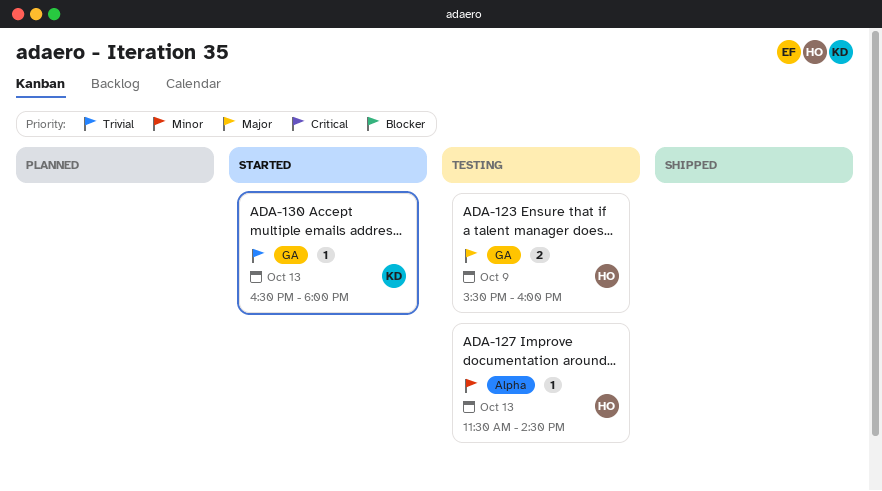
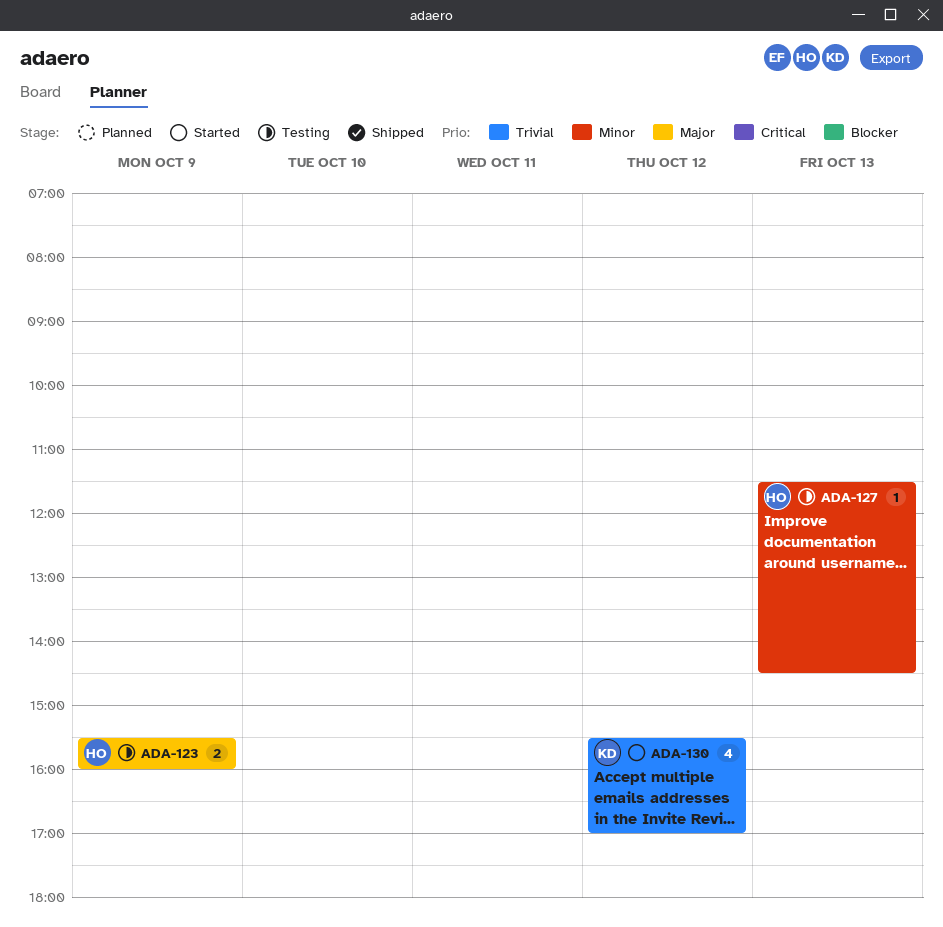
ADA-130, estimate: 1 -> 4
ADA-130, day: Oct 13 -> Oct 12
ADA-130, begins: 16:30 -> 15:30
ADA-130, ends: 18:00 -> 17:00

